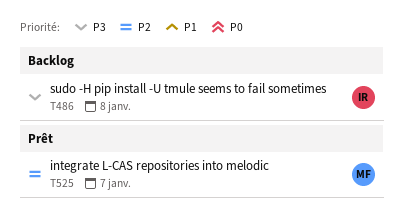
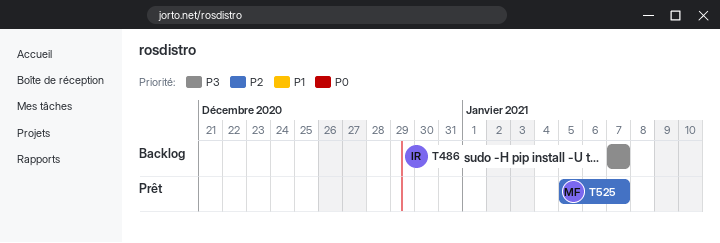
T486, due: Jan 8 -> Jan 7

